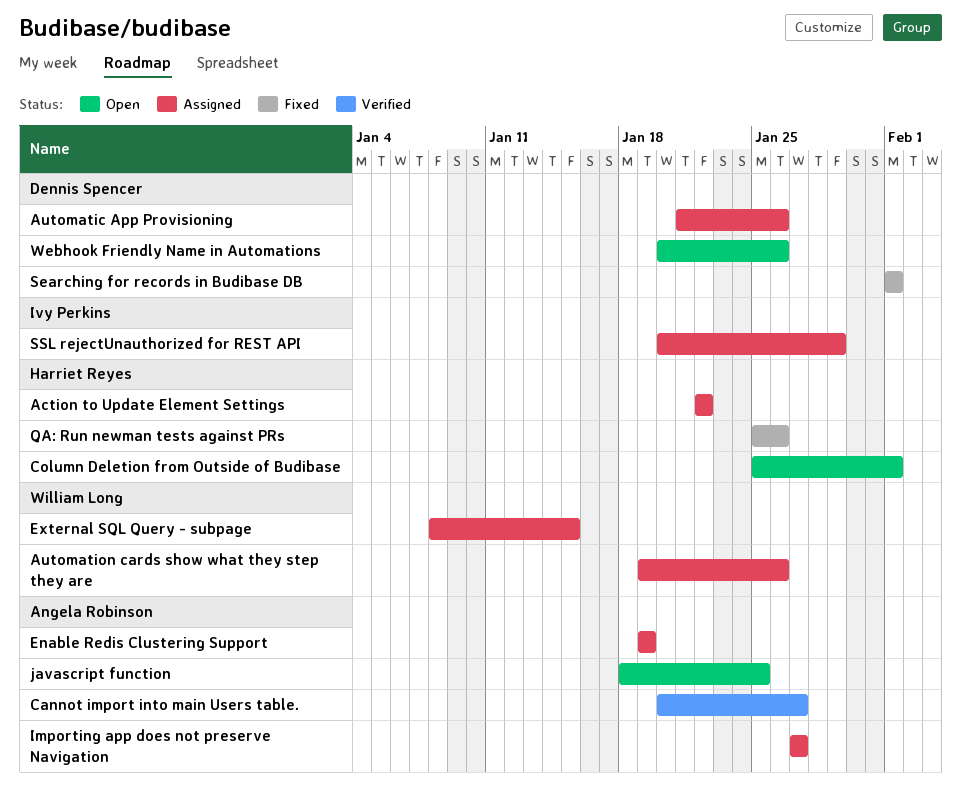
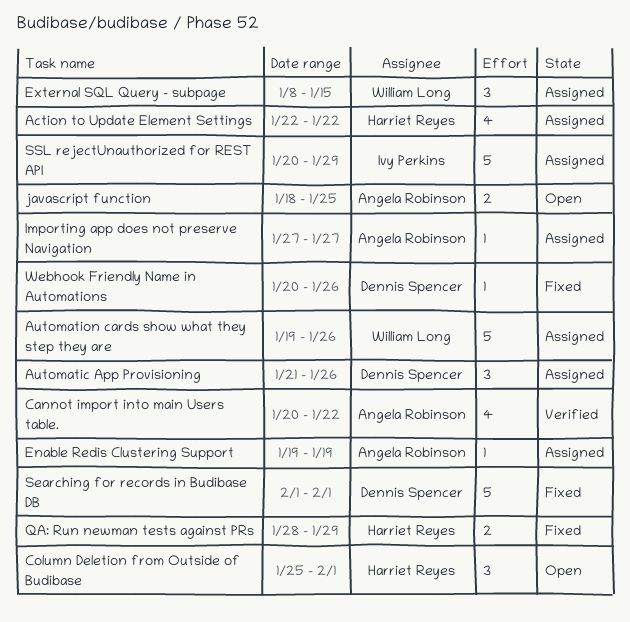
Cannot import into main Users table., due: Jan 27 -> Jan 22
QA: Run newman tests against PRs, start: Jan 25 -> Jan 28
QA: Run newman tests against PRs, due: Jan 26 -> Jan 29
Webhook Friendly Name in Automations, status: Open -> Fixed

